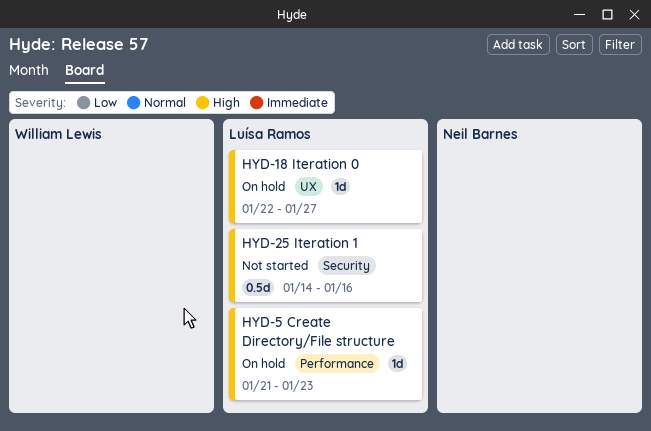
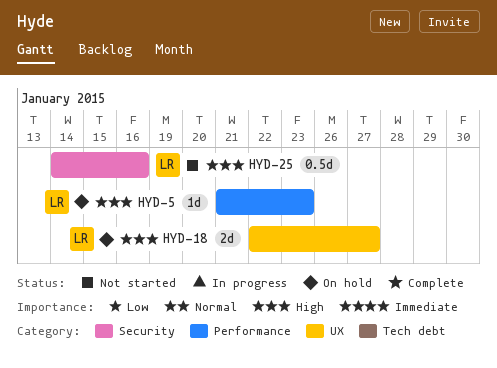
HYD-18, estimate: 1d -> 2d

